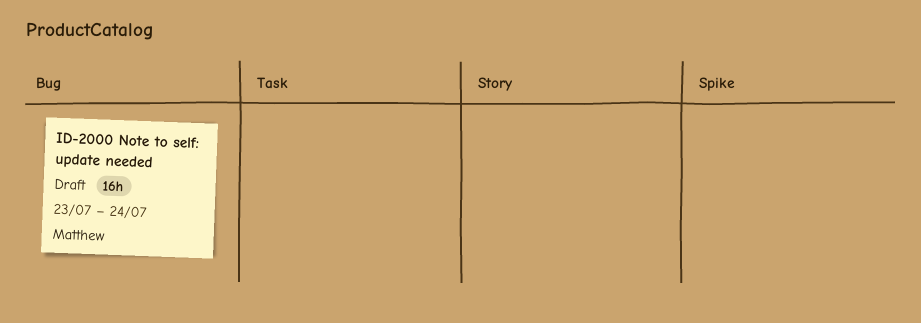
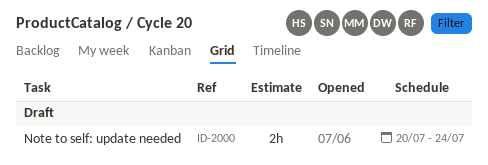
ID-2000, estimate: 16h -> 2h
ID-2000, start: Jul 23 -> Jul 20

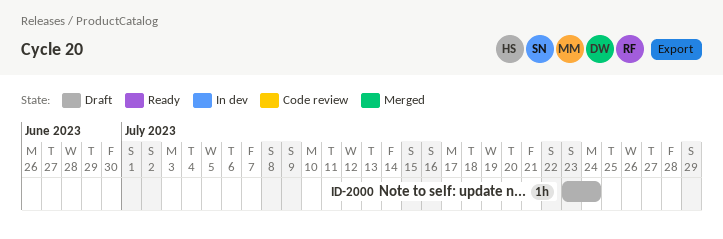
ID-2000, estimate: 2h -> 1h
ID-2000, start: Jul 20 -> Jul 23

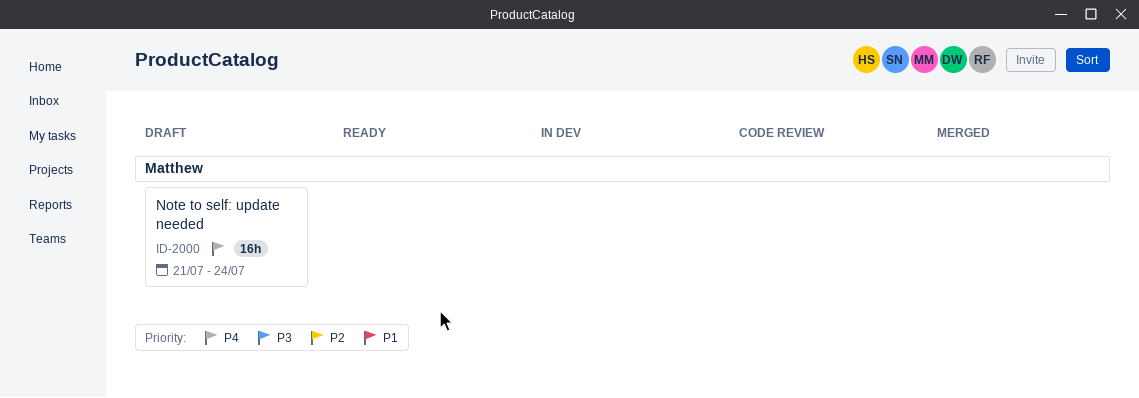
ID-2000, estimate: 1h -> 16h
ID-2000, start: Jul 23 -> Jul 21

